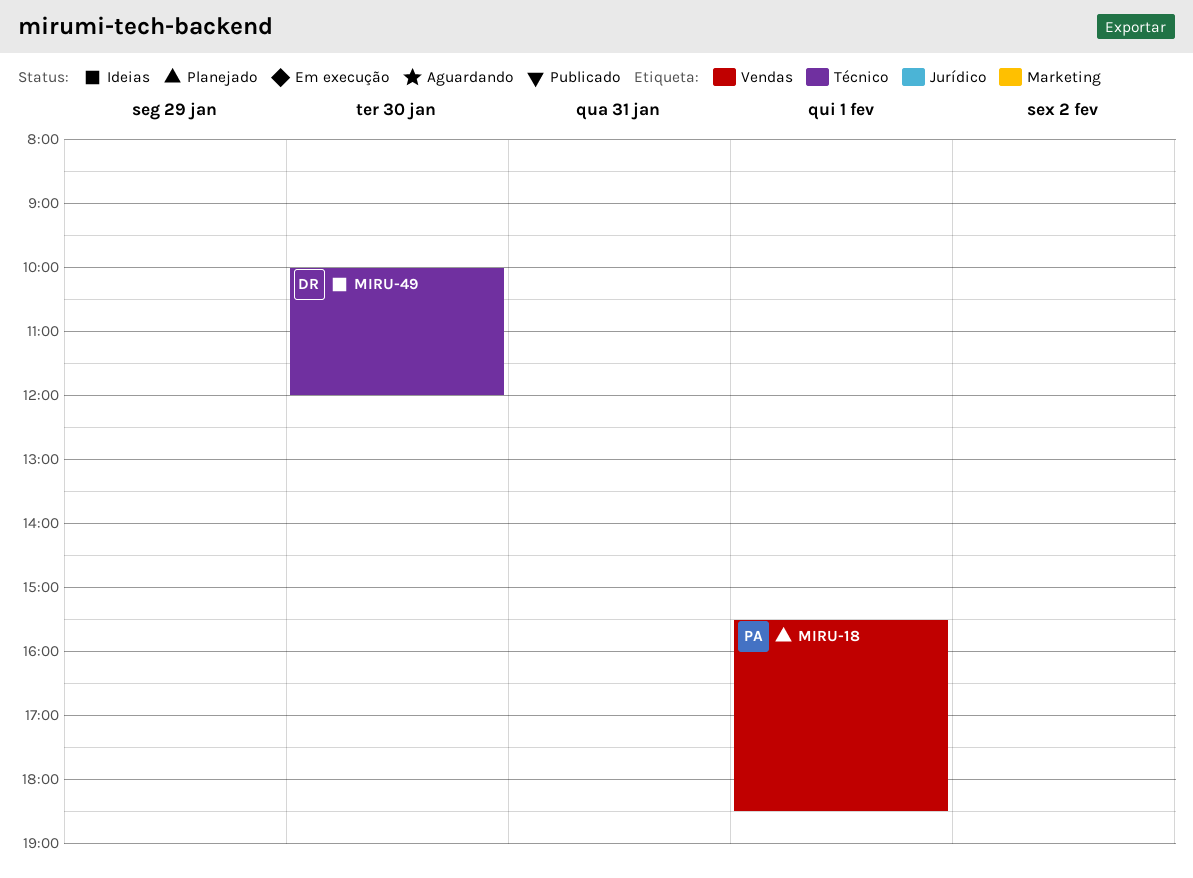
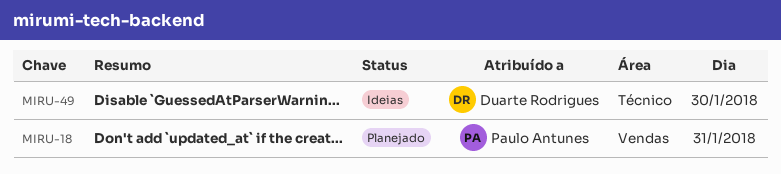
MIRU-18, day: Feb 1 -> Jan 31

